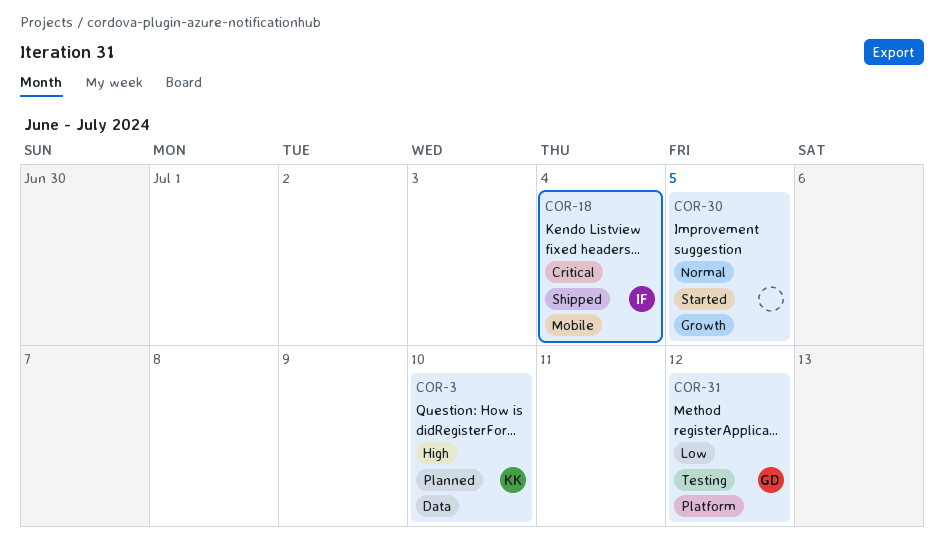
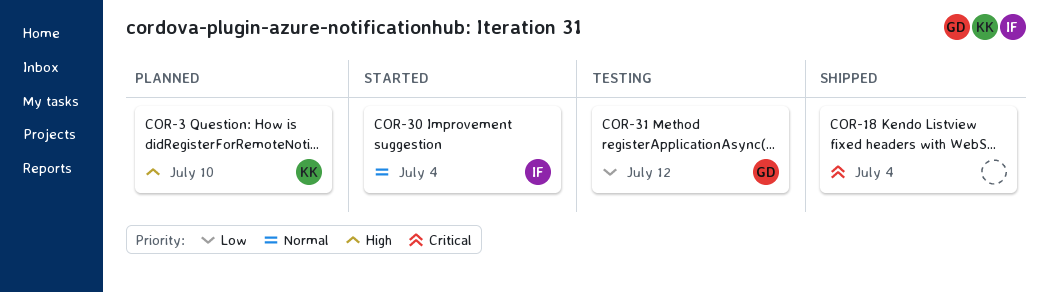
COR-18, owner: IF -> none
COR-30, owner: none -> IF
COR-30, due: Jul 5 -> Jul 4

